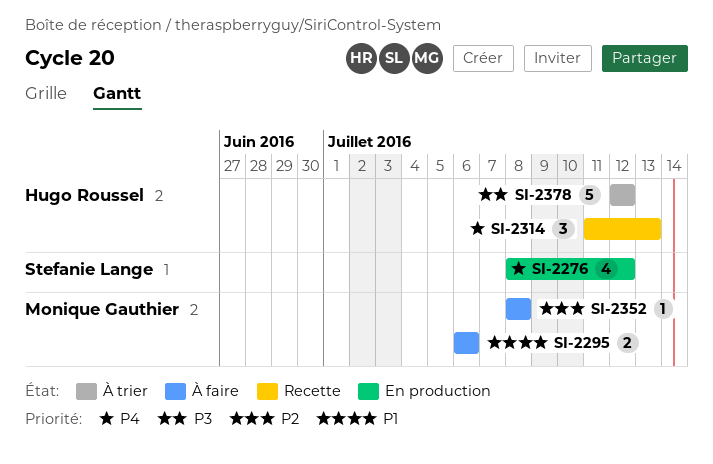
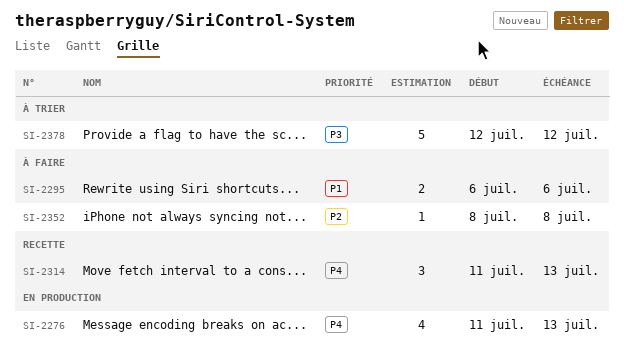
SI-2276, start: Jul 8 -> Jul 11
SI-2276, due: Jul 12 -> Jul 13

